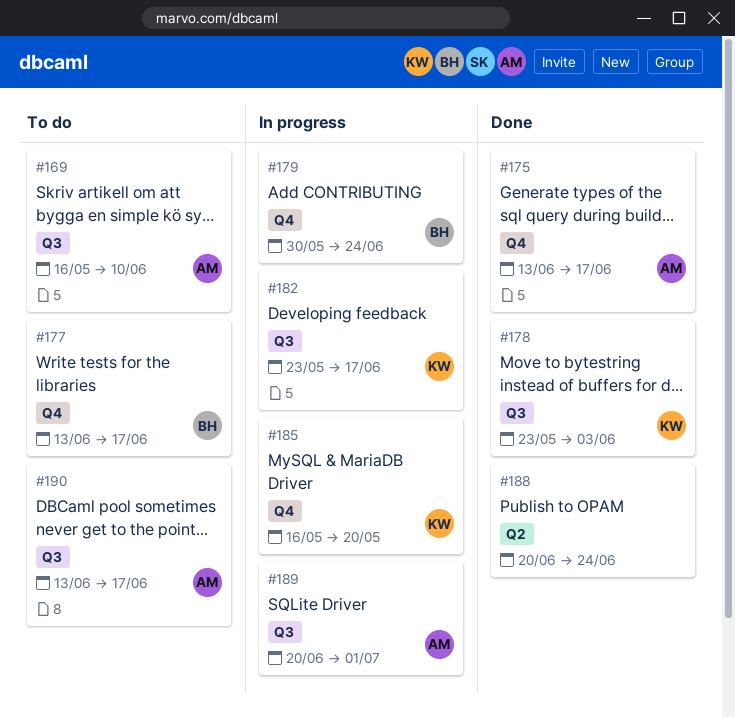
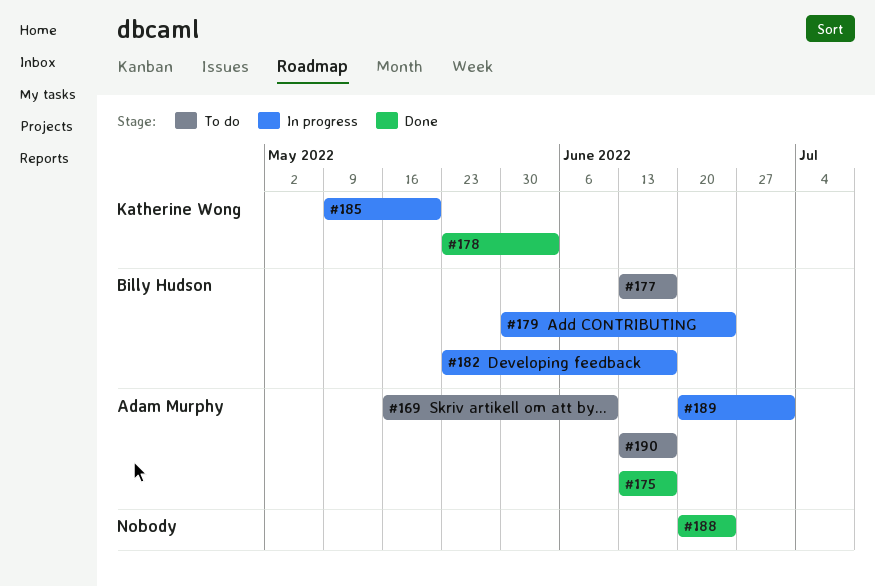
#182, owner: Katherine Wong -> Billy Hudson
#185, start: May 16 -> May 9

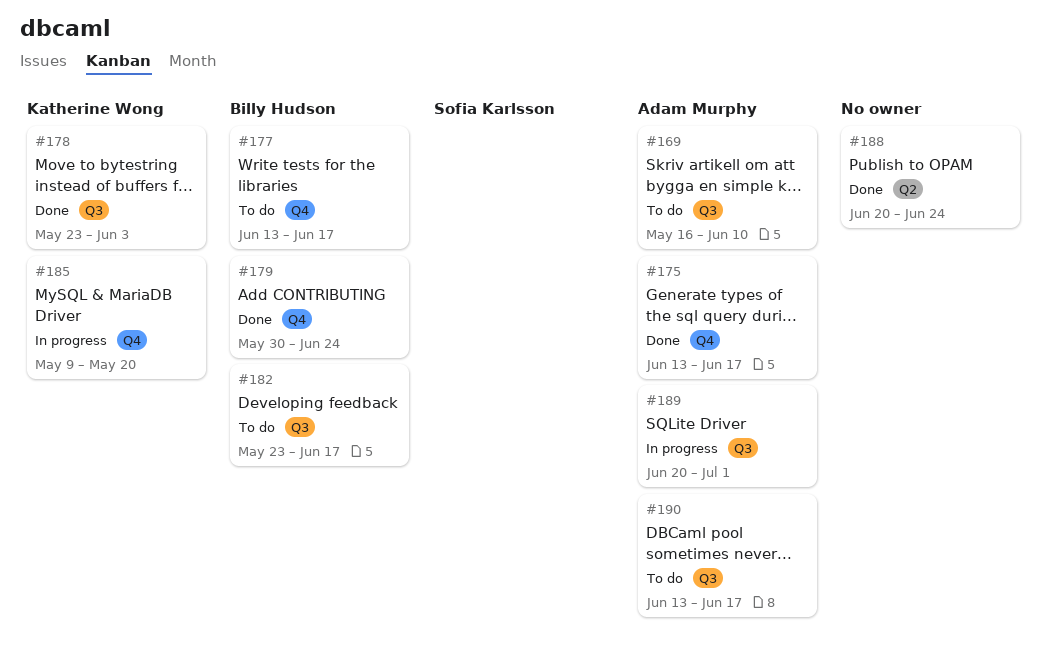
#179, status: In progress -> Done
#182, status: In progress -> To do

